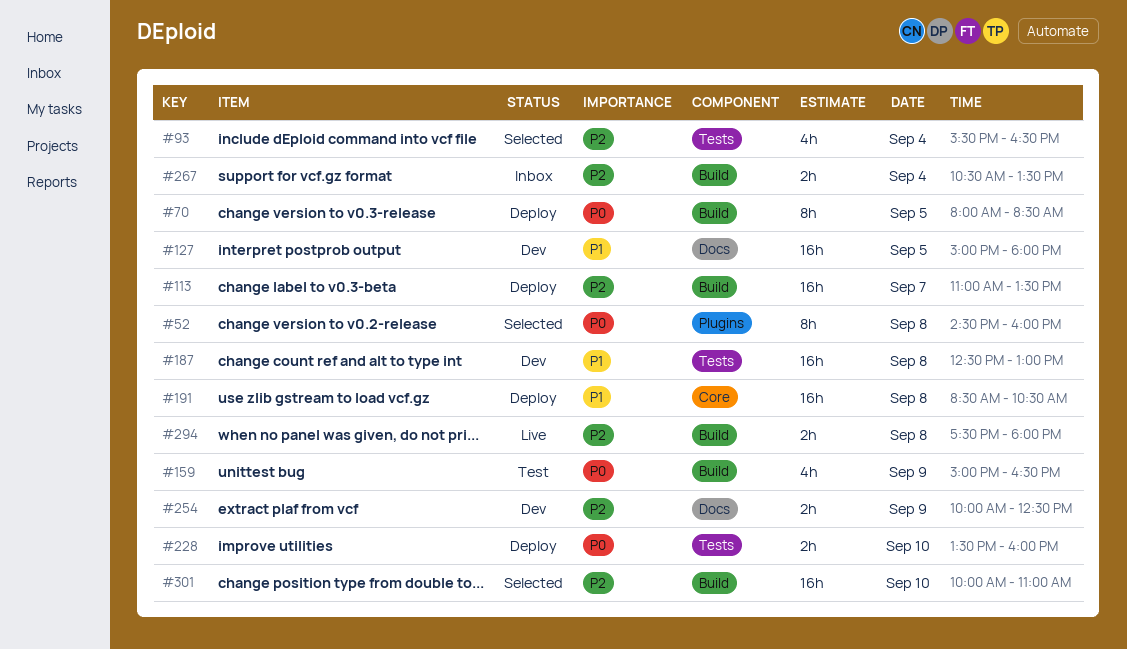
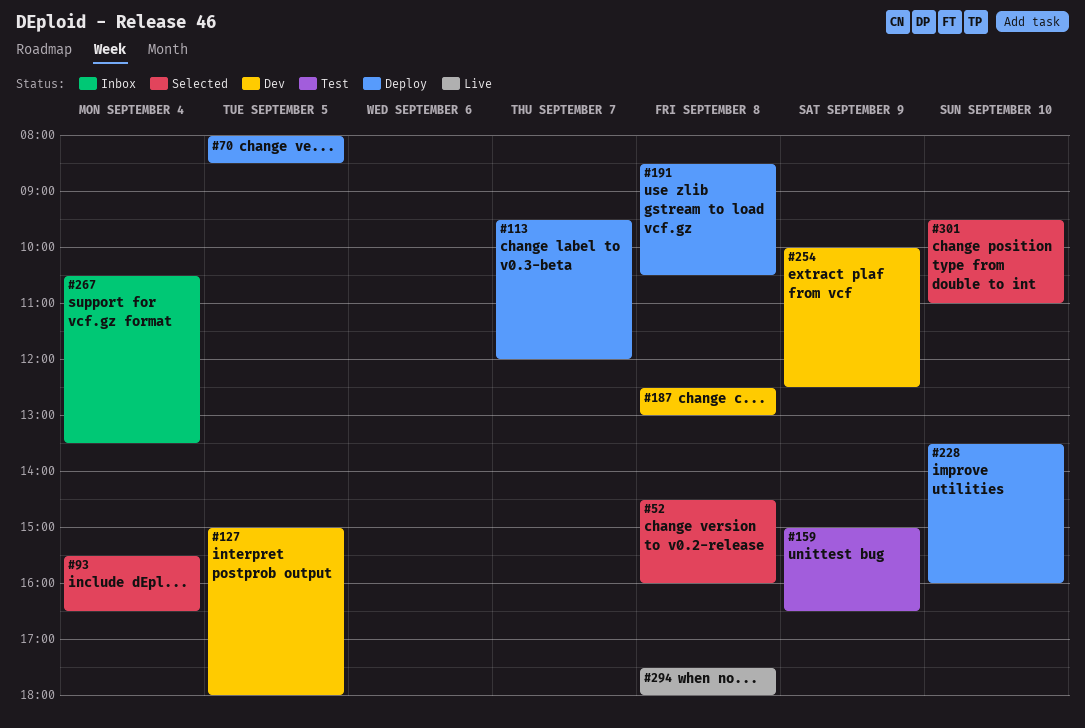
#113, begins: 11:00 -> 09:30
#113, ends: 13:30 -> 12:00
#301, begins: 10:00 -> 09:30

